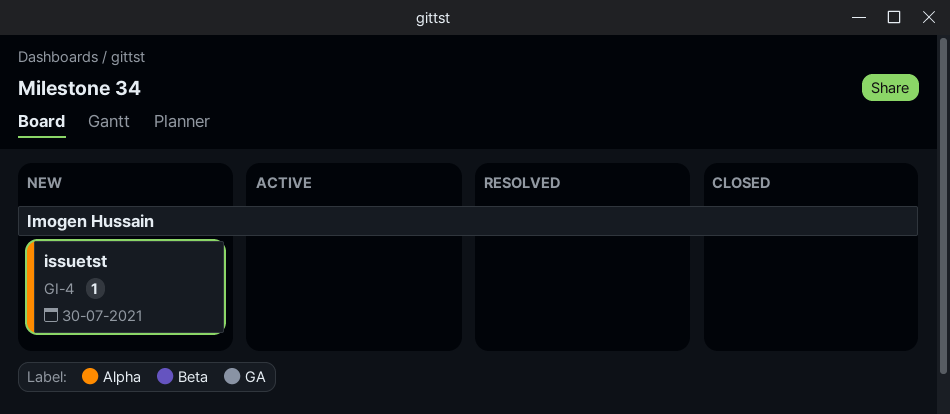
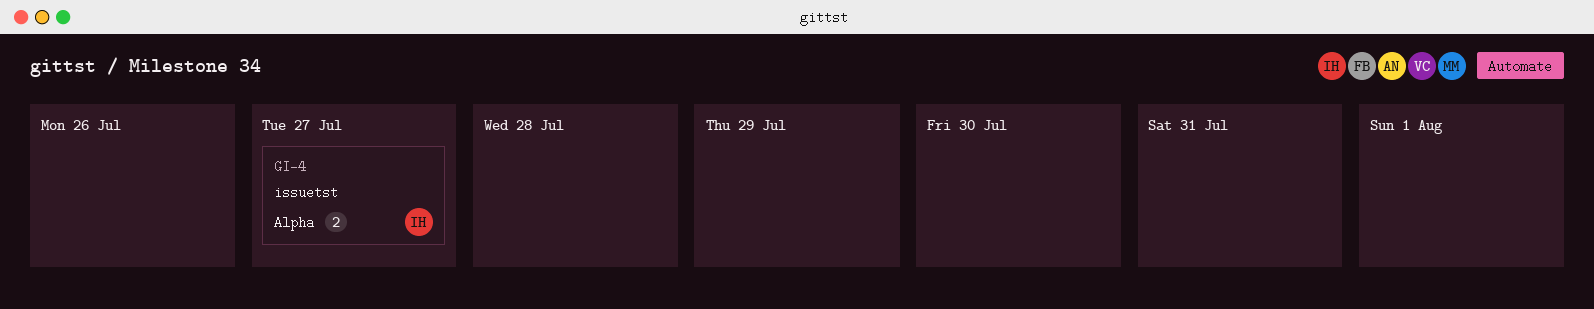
GI-4, estimate: 1 -> 2
GI-4, due: Jul 30 -> Jul 27

